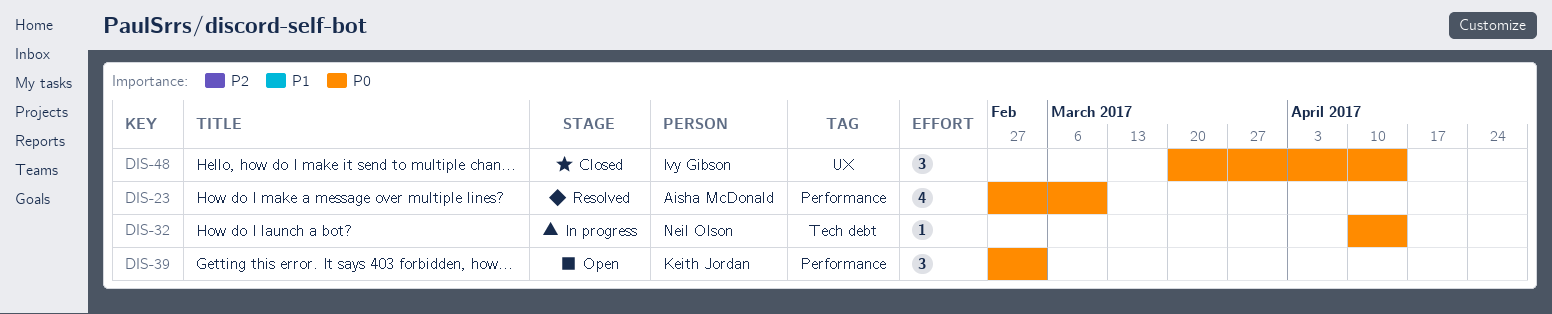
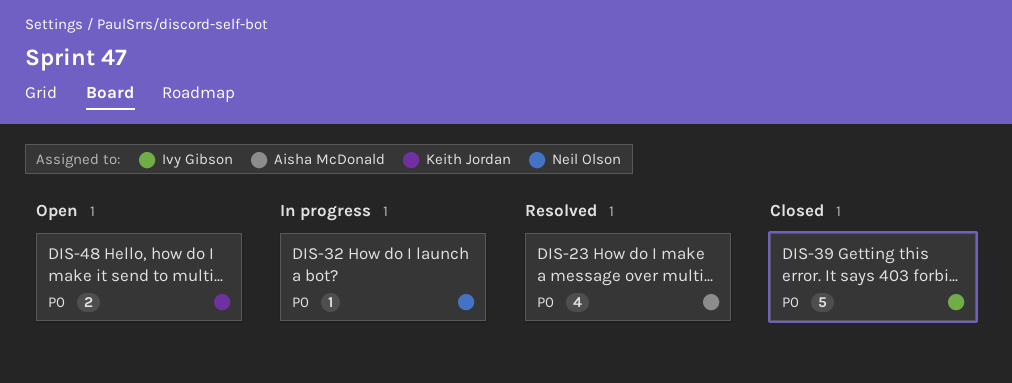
DIS-39, status: Open -> Closed
DIS-39, owner: Keith Jordan -> Ivy Gibson
DIS-39, estimate: 3 -> 5
DIS-48, status: Closed -> Open
DIS-48, owner: Ivy Gibson -> Keith Jordan
DIS-48, estimate: 3 -> 2

